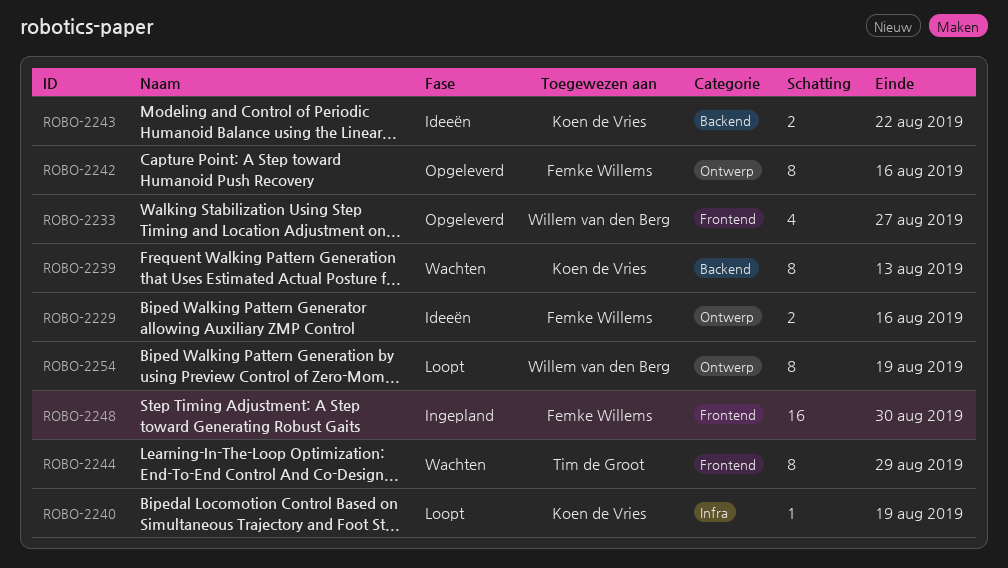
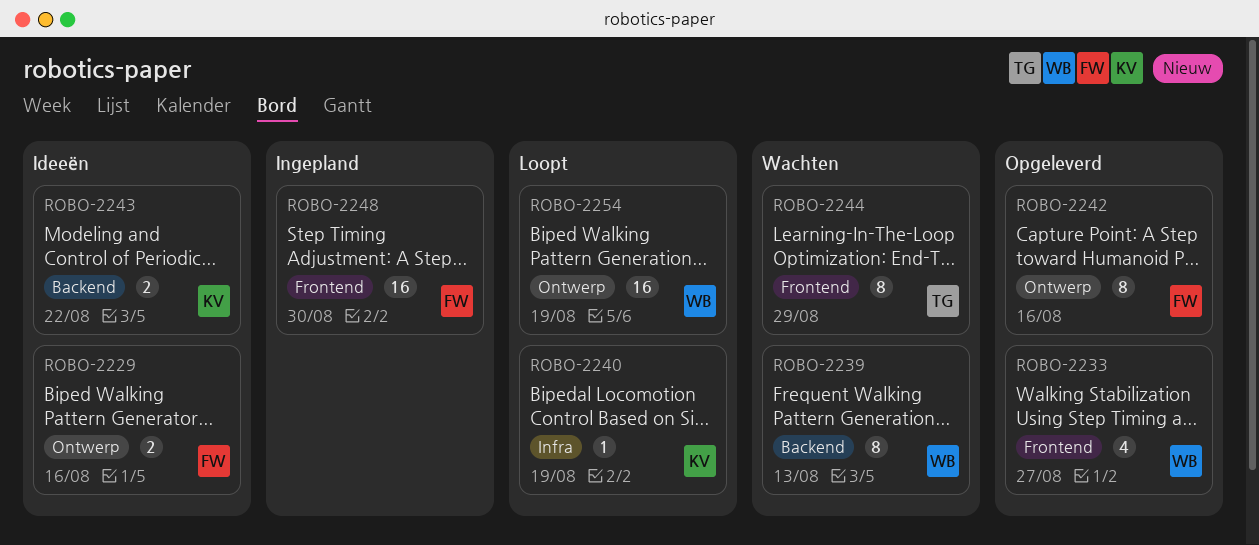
ROBO-2239, owner: Koen de Vries -> Willem van den Berg
ROBO-2254, estimate: 8 -> 16

